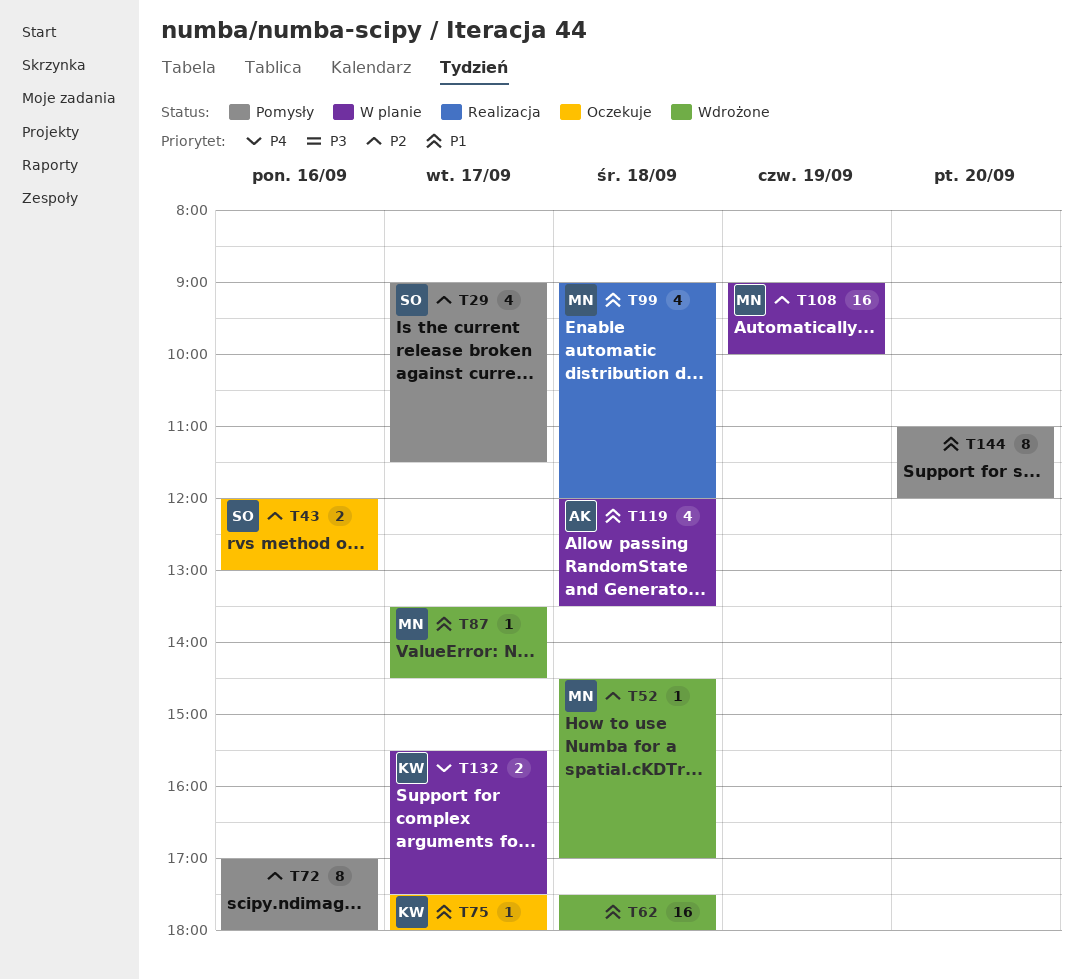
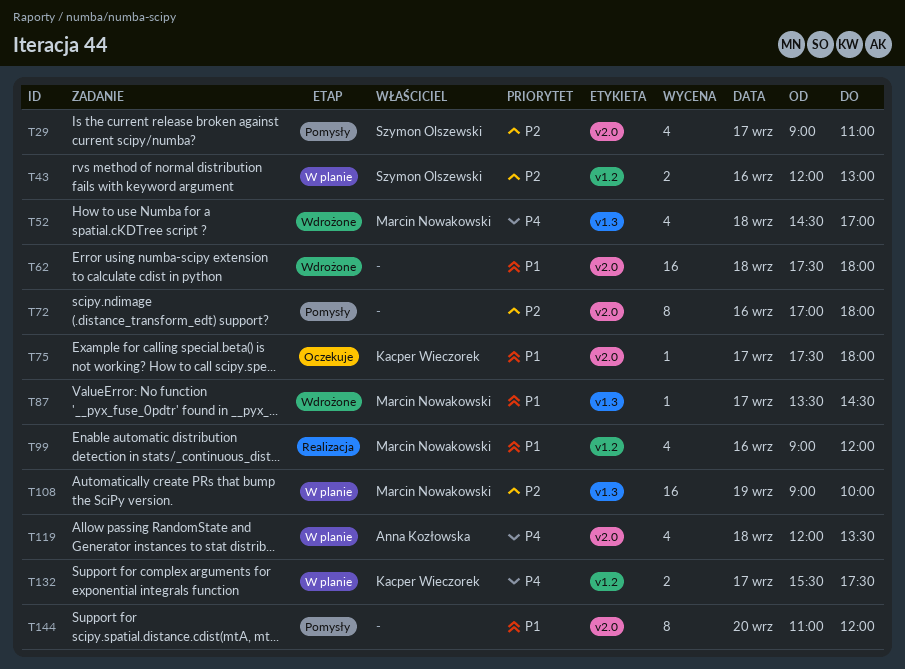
T29, ends: 11:30 -> 11:00
T43, status: Oczekuje -> W planie
T52, priority: P2 -> P4
T52, estimate: 1 -> 4
T99, day: Sep 18 -> Sep 16
T119, priority: P1 -> P4

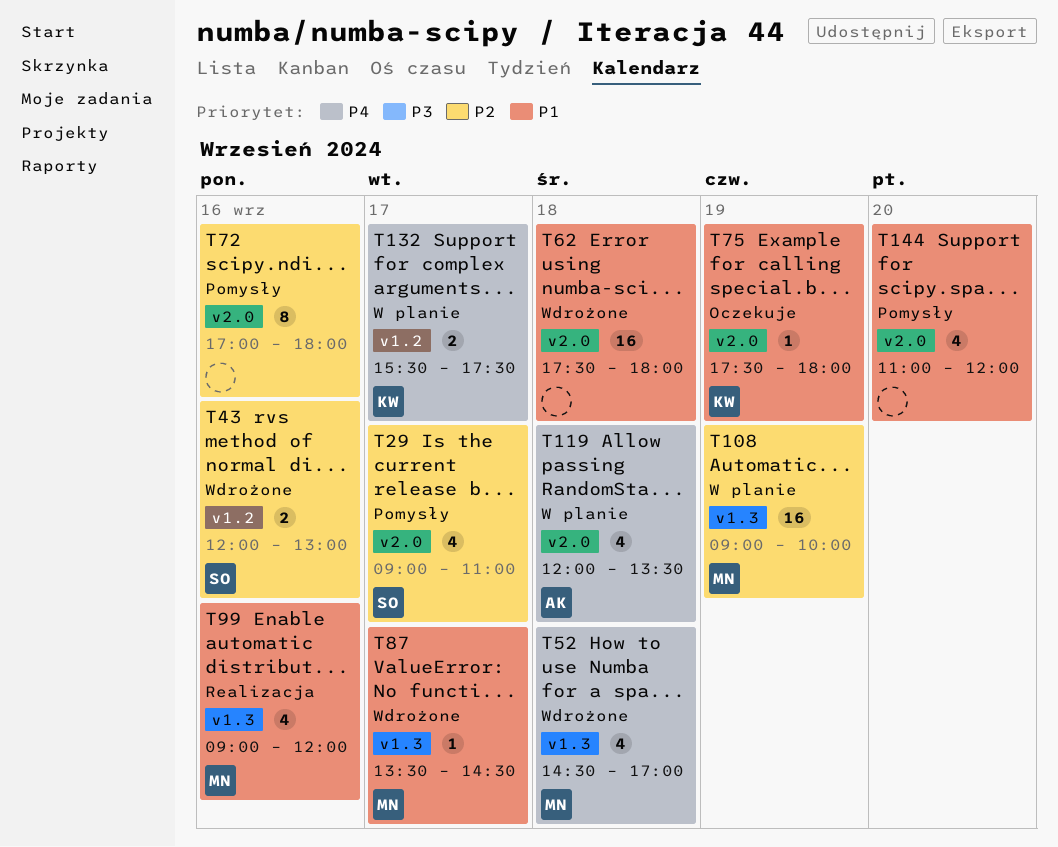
T43, status: W planie -> Wdrożone
T75, day: Sep 17 -> Sep 19
T99, label: v1.2 -> v1.3
T144, estimate: 8 -> 4

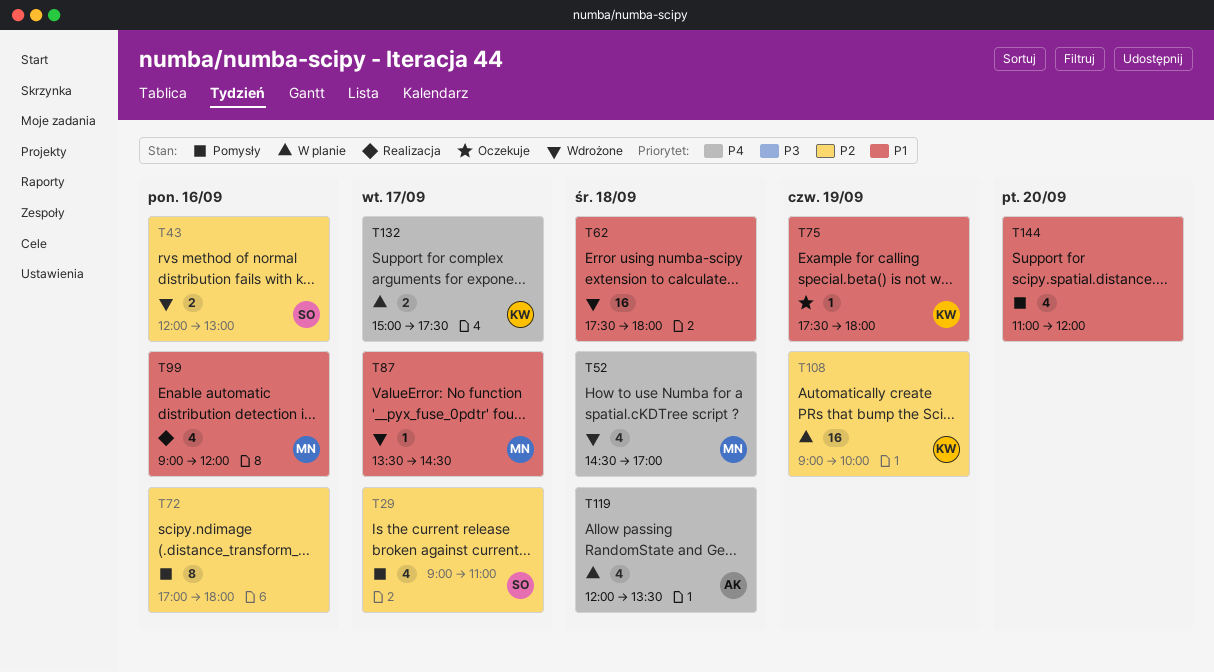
T108, owner: MN -> KW
T132, begins: 15:30 -> 15:00

